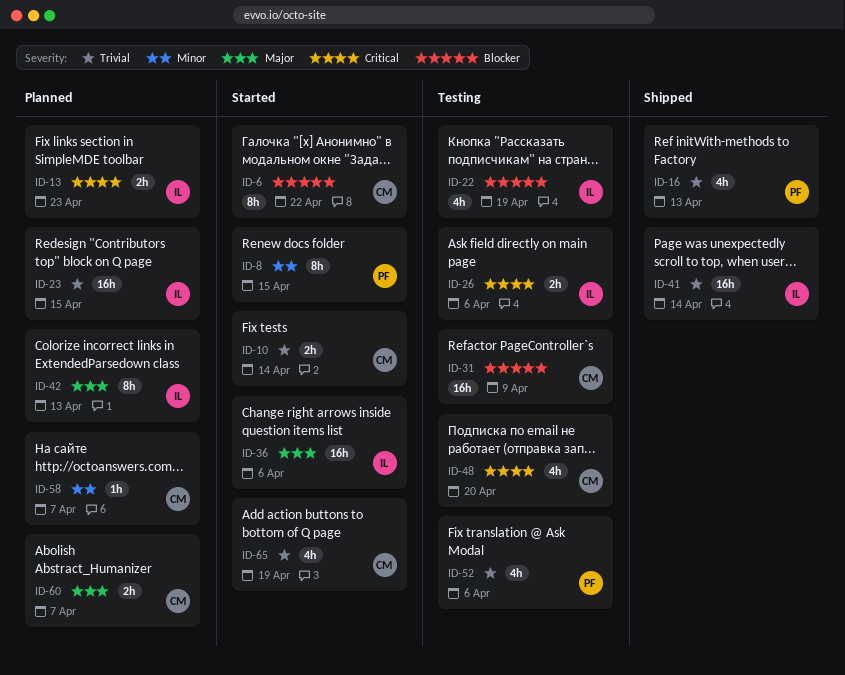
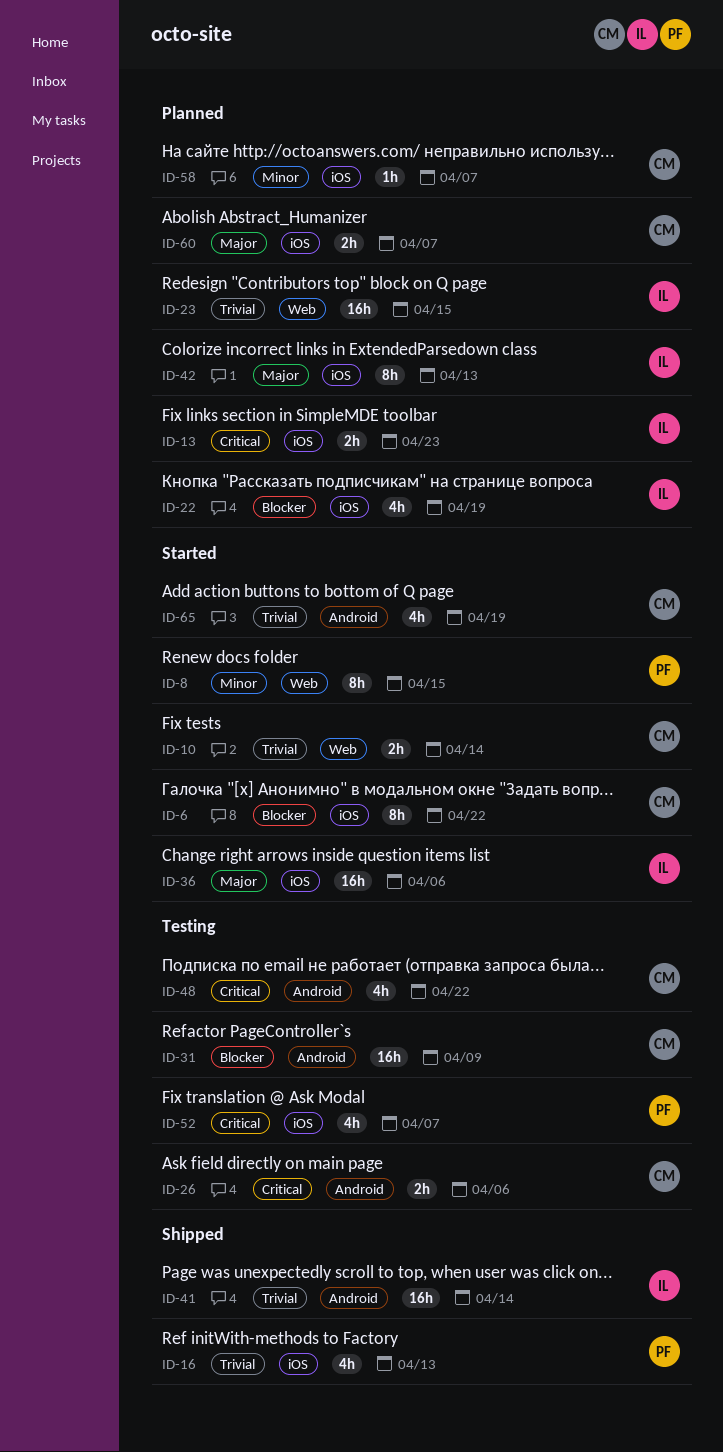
ID-22, status: Testing -> Planned
ID-26, owner: IL -> CM
ID-48, due: Apr 20 -> Apr 22
ID-52, priority: Trivial -> Critical
ID-52, due: Apr 6 -> Apr 7

